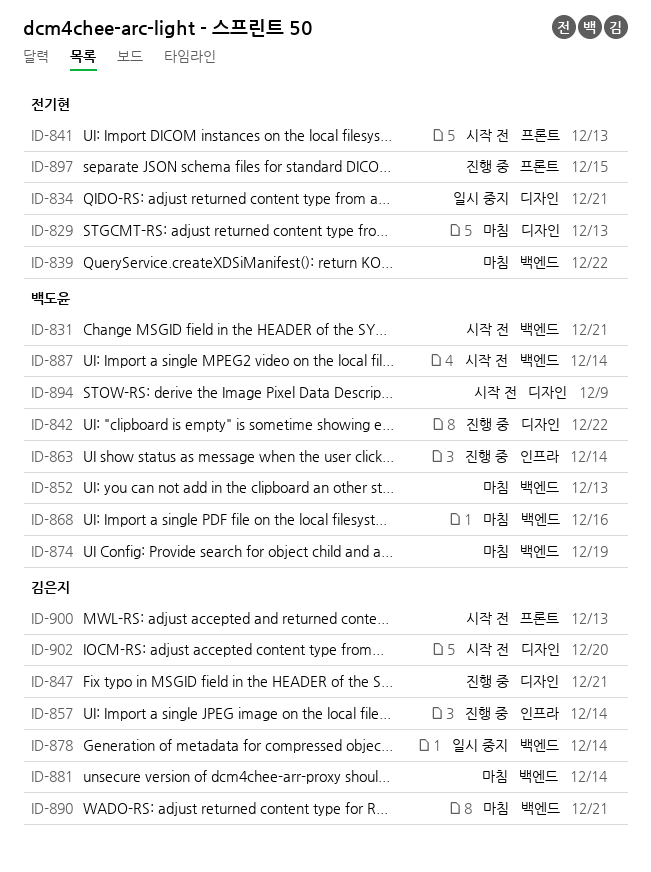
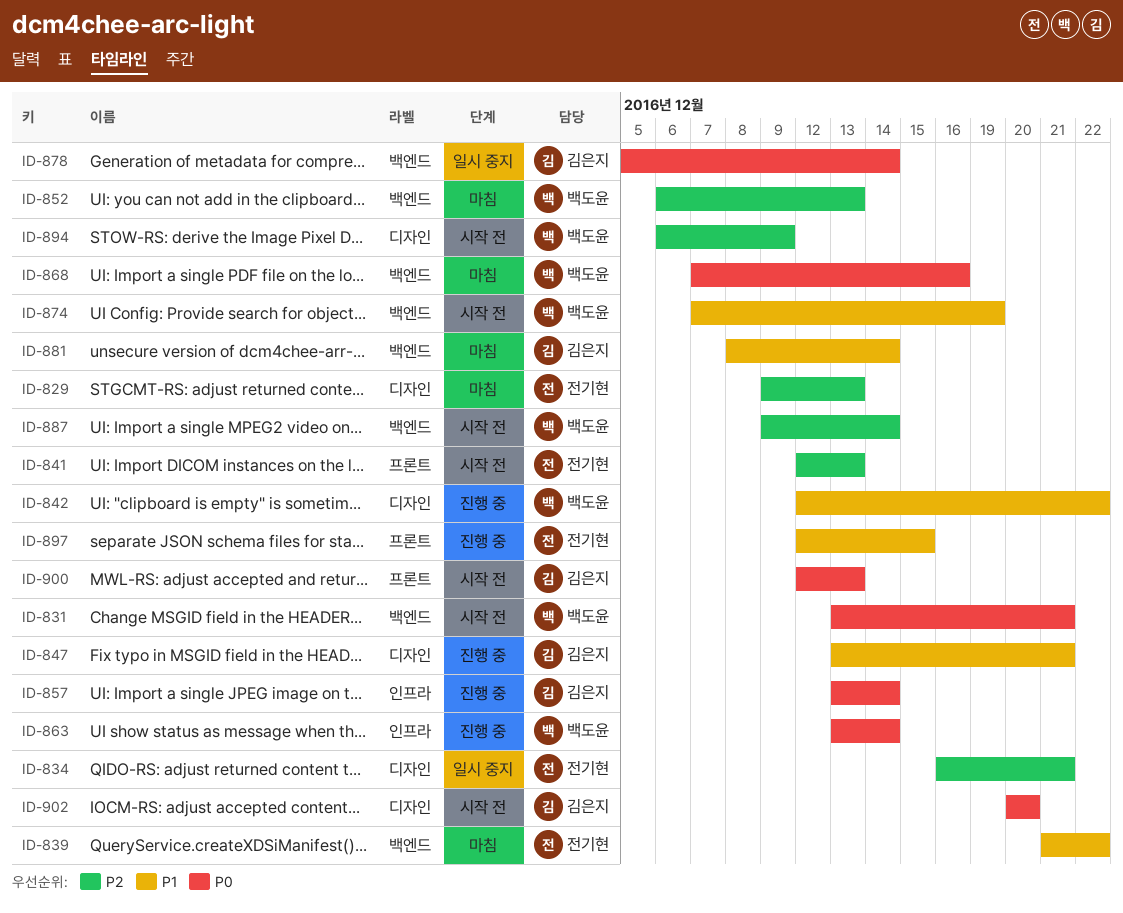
ID-874, status: 마침 -> 시작 전
ID-890: present -> none

